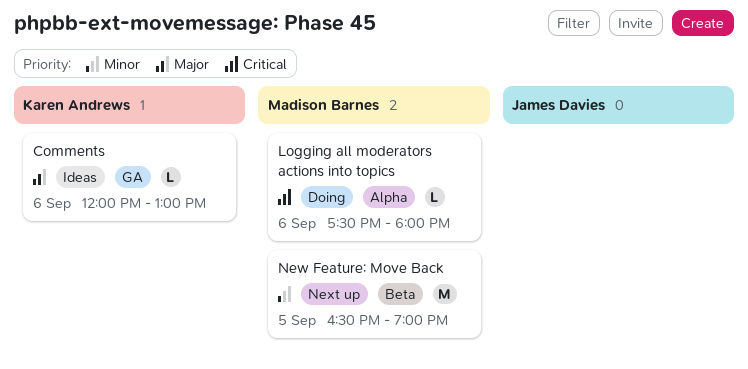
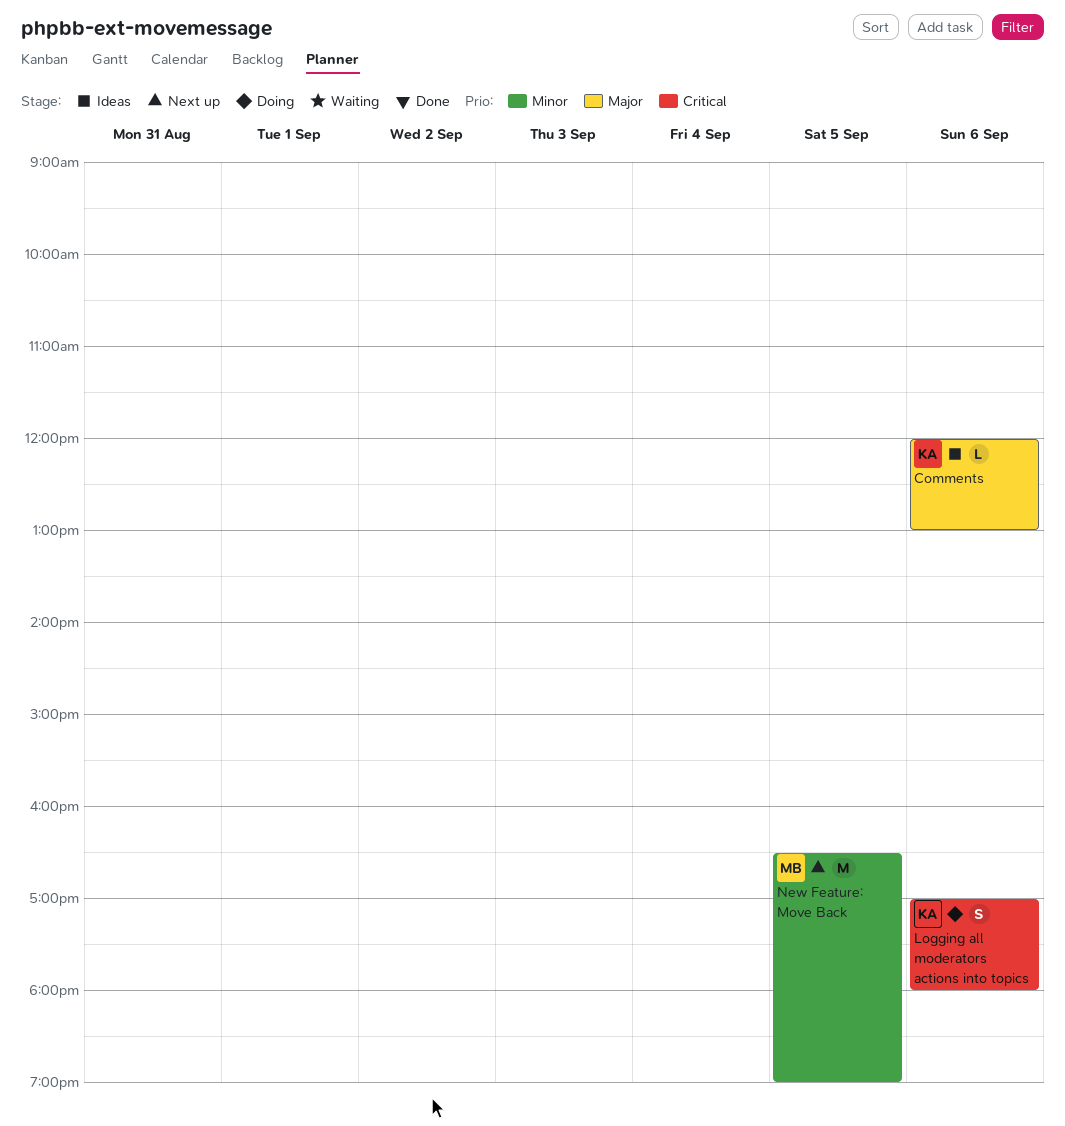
Logging all moderators actions into topics, owner: Madison Barnes -> Karen Andrews
Logging all moderators actions into topics, estimate: L -> S
Logging all moderators actions into topics, begins: 17:30 -> 17:00

